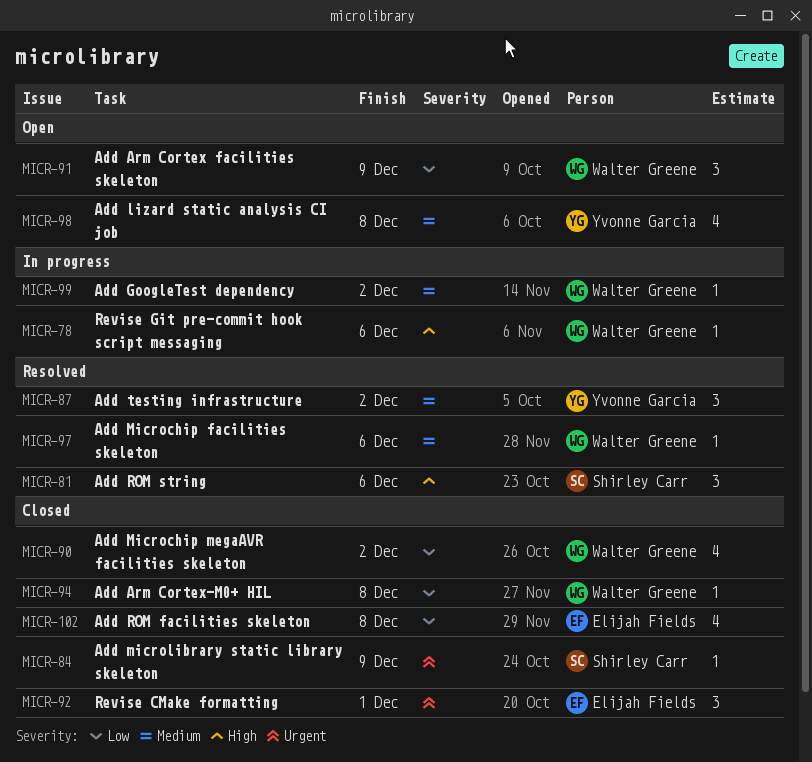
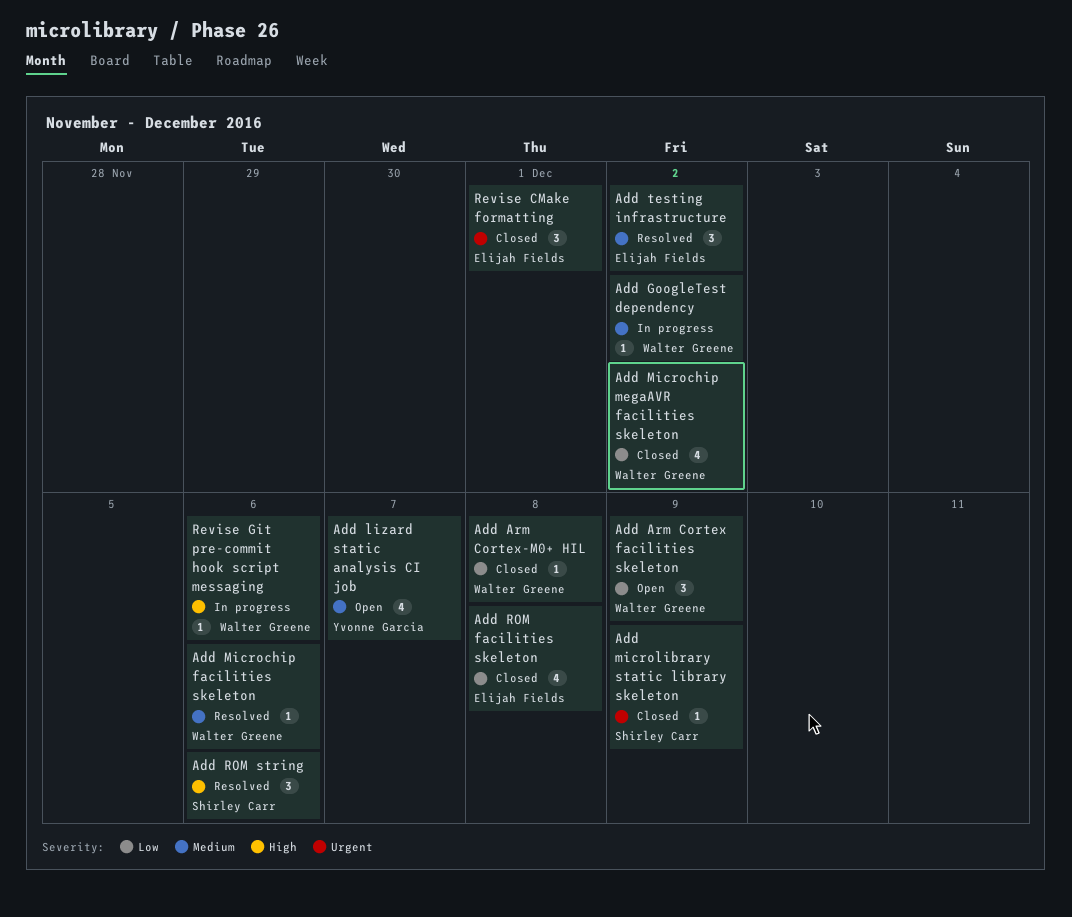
Add lizard static analysis CI job, due: Dec 8 -> Dec 7
Add testing infrastructure, owner: Yvonne Garcia -> Elijah Fields

